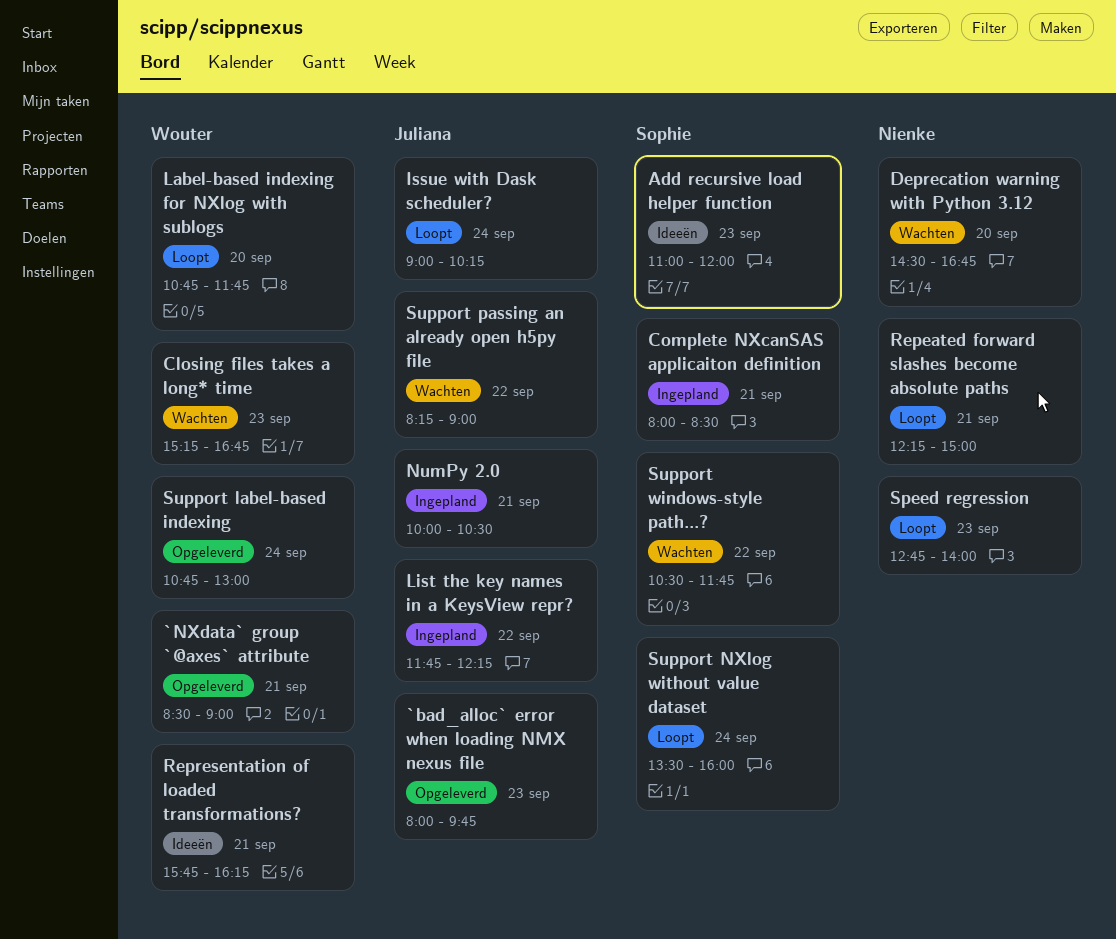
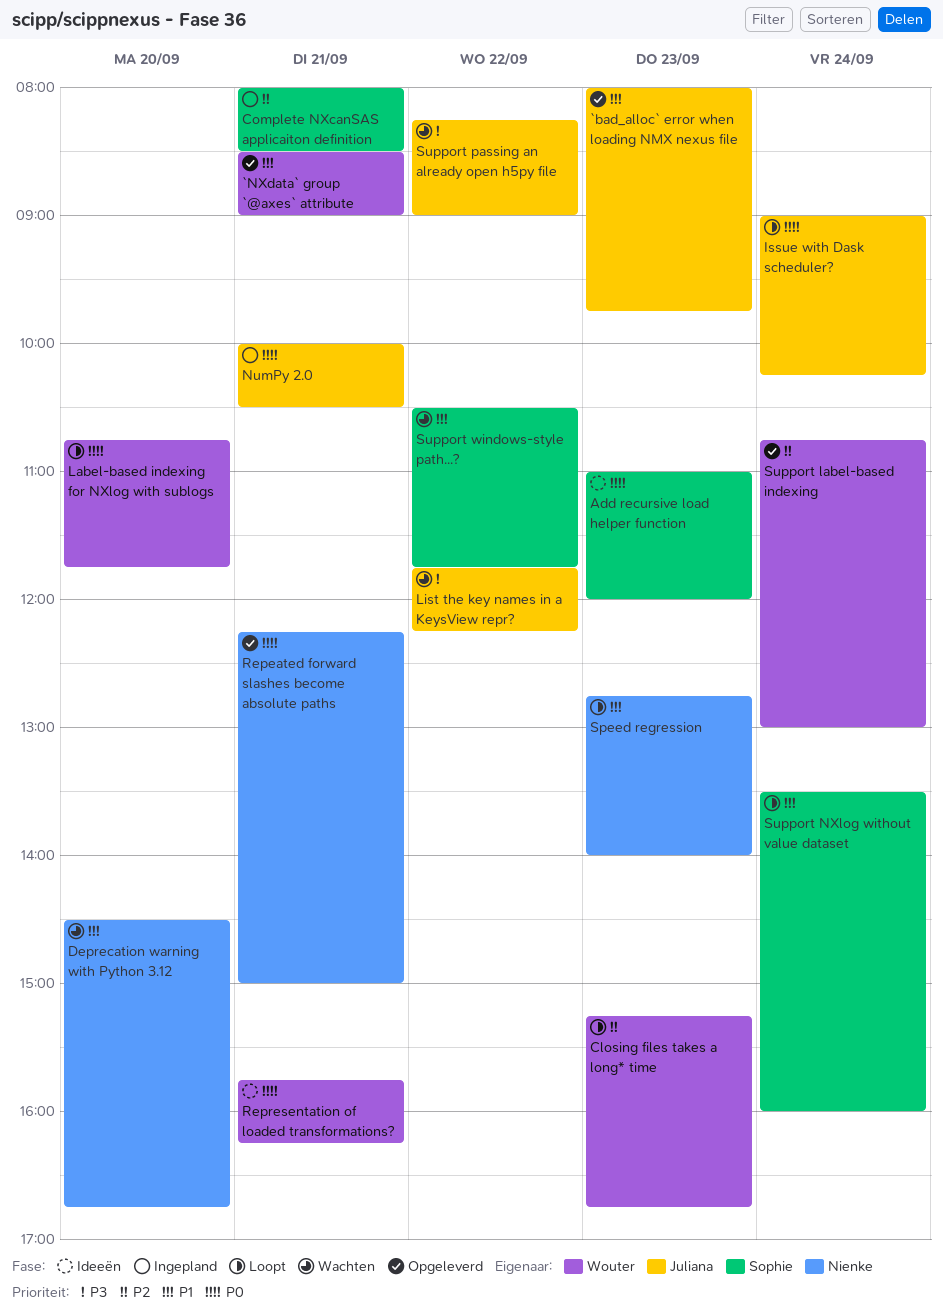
Closing files takes a long* time, status: Wachten -> Loopt
List the key names in a KeysView repr?, status: Ingepland -> Wachten
Repeated forward slashes become absolute paths, status: Loopt -> Opgeleverd

